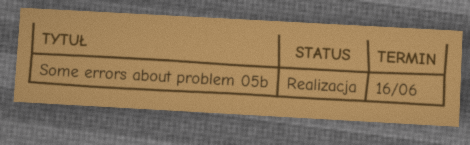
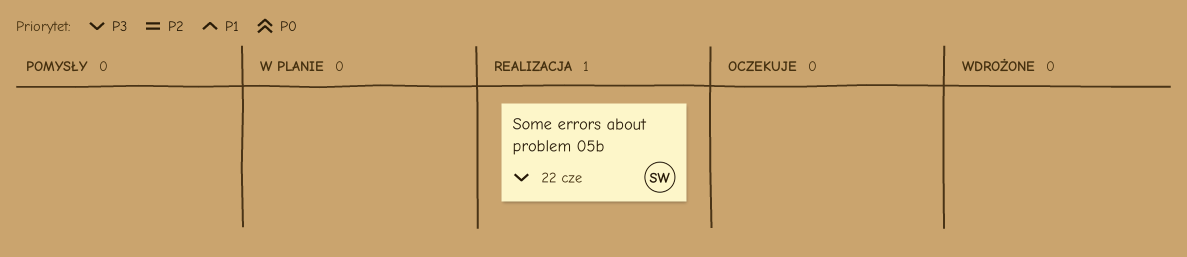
Some errors about problem 05b, due: Jun 16 -> Jun 22

